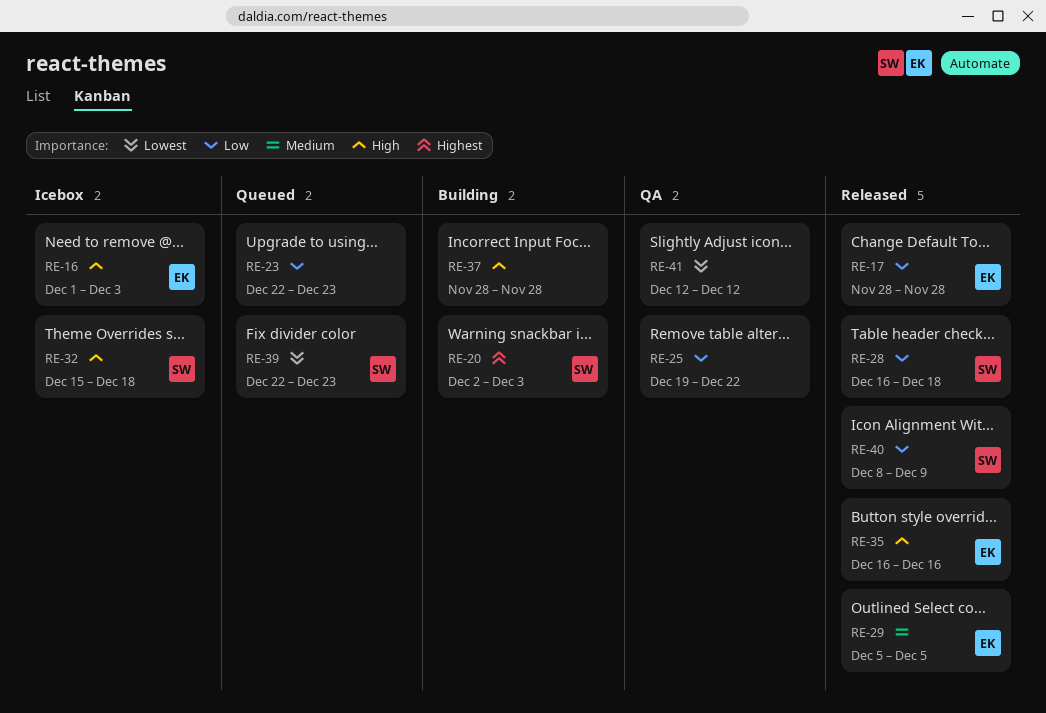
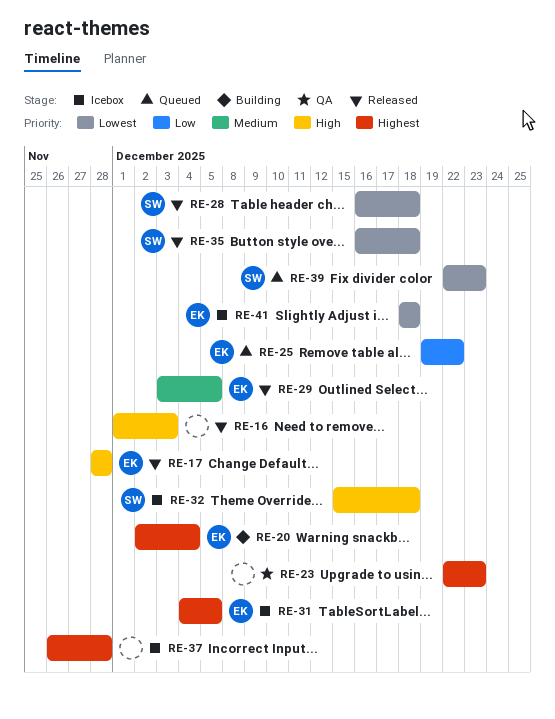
RE-16, status: Icebox -> Released
RE-16, owner: EK -> none
RE-17, priority: Low -> High
RE-20, owner: SW -> EK
RE-20, due: Dec 3 -> Dec 4
RE-23, status: Queued -> QA
RE-23, priority: Low -> Highest
RE-25, status: QA -> Queued
RE-25, owner: none -> EK
RE-28, priority: Low -> Lowest
RE-29, start: Dec 5 -> Dec 3
RE-31: none -> present
RE-35, owner: EK -> SW
RE-35, priority: High -> Lowest
RE-35, due: Dec 16 -> Dec 18
RE-37, status: Building -> Icebox
RE-37, priority: High -> Highest
RE-37, start: Nov 28 -> Nov 26
RE-40: present -> none
RE-41, status: QA -> Icebox
RE-41, owner: none -> EK
RE-41, start: Dec 12 -> Dec 18
RE-41, due: Dec 12 -> Dec 18

